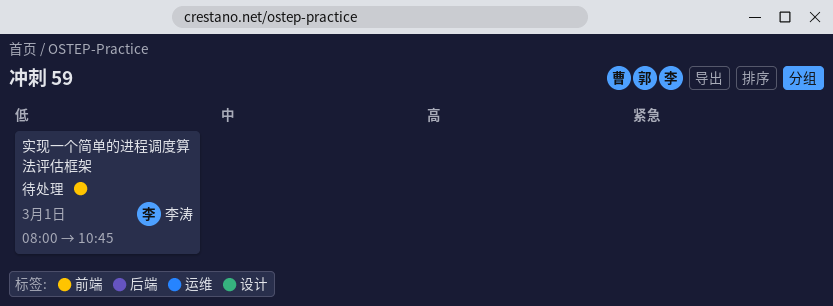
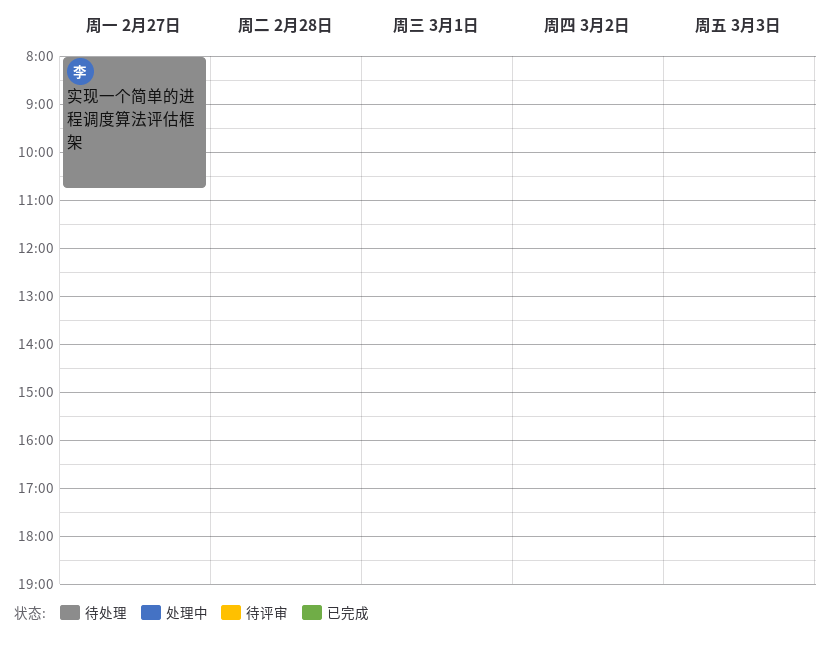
实现一个简单的进程调度算法评估框架, day: Mar 1 -> Feb 27

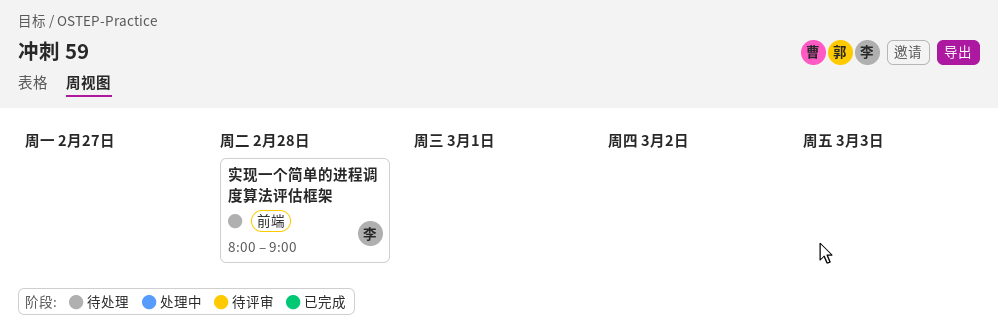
实现一个简单的进程调度算法评估框架, day: Feb 27 -> Feb 28
实现一个简单的进程调度算法评估框架, ends: 10:45 -> 09:00

